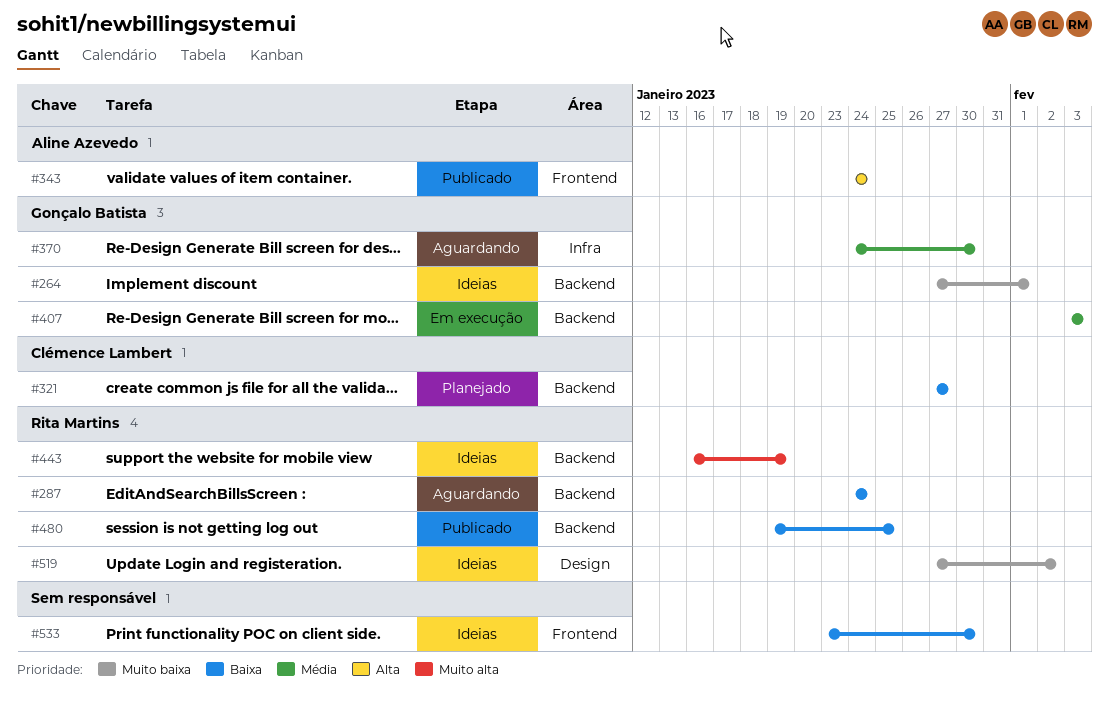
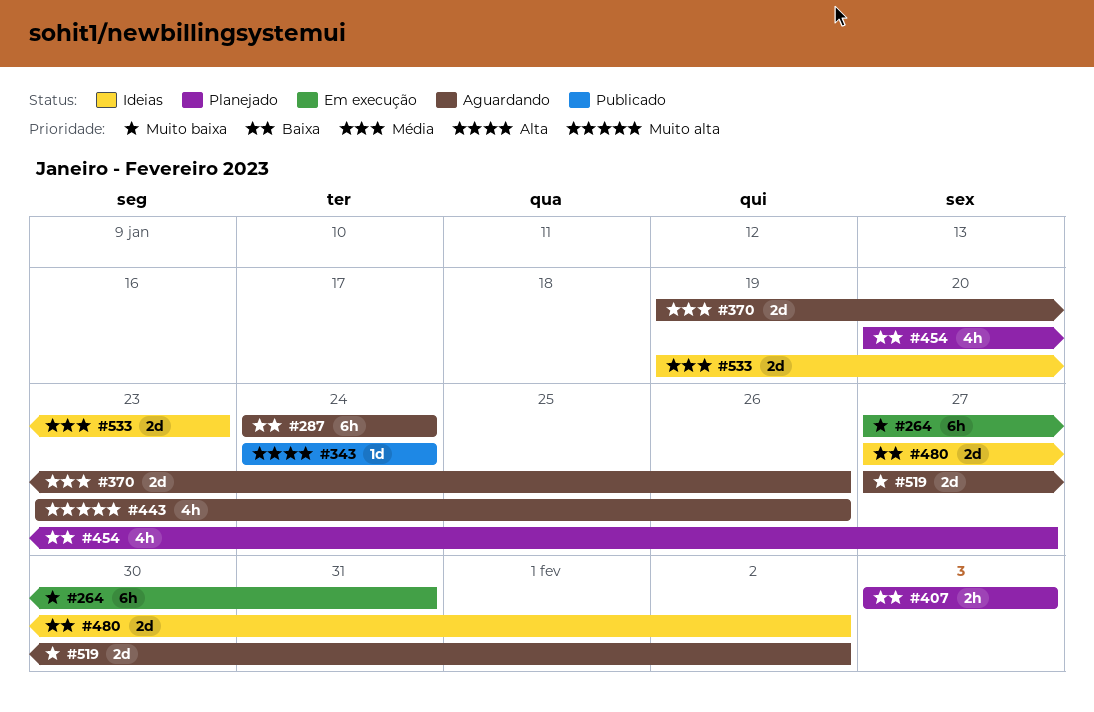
#264, status: Ideias -> Em execução
#264, due: Feb 1 -> Jan 31
#321: present -> none
#370, start: Jan 24 -> Jan 19
#370, due: Jan 30 -> Jan 26
#407, status: Em execução -> Planejado
#407, priority: Média -> Baixa
#443, status: Ideias -> Aguardando
#443, start: Jan 16 -> Jan 23
#443, due: Jan 19 -> Jan 26
#454: none -> present
#480, status: Publicado -> Ideias
#480, start: Jan 19 -> Jan 27
#480, due: Jan 25 -> Feb 2
#519, status: Ideias -> Aguardando
#533, priority: Baixa -> Média
#533, start: Jan 23 -> Jan 19
#533, due: Jan 30 -> Jan 23

